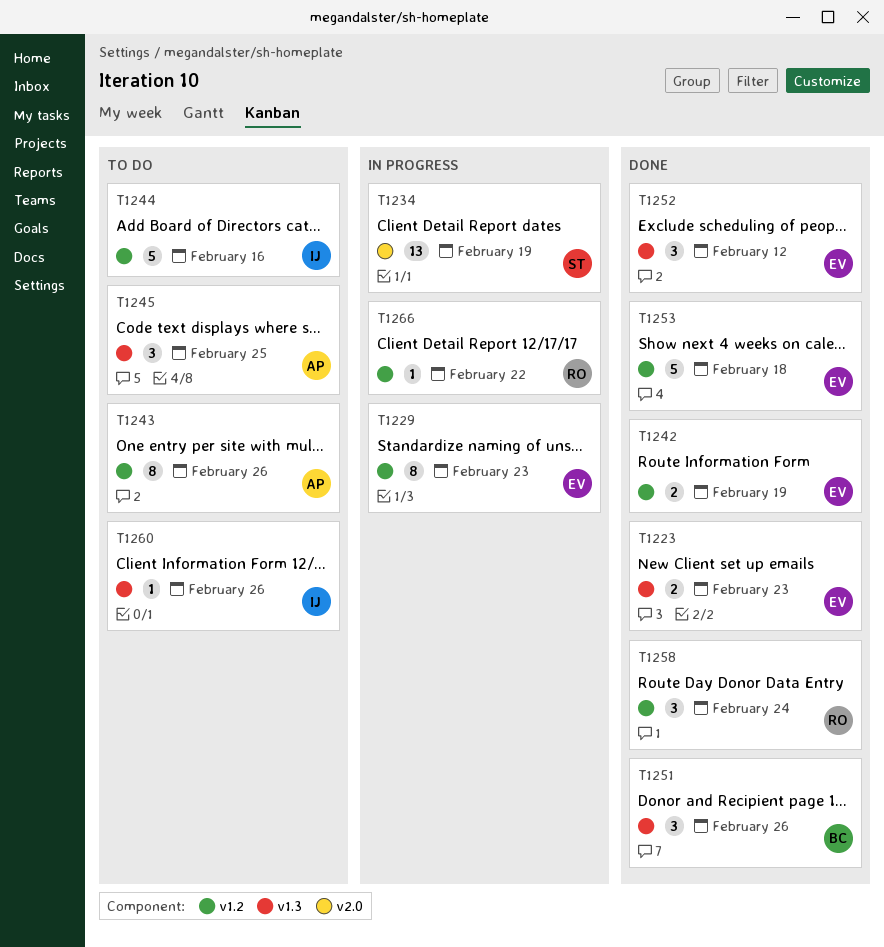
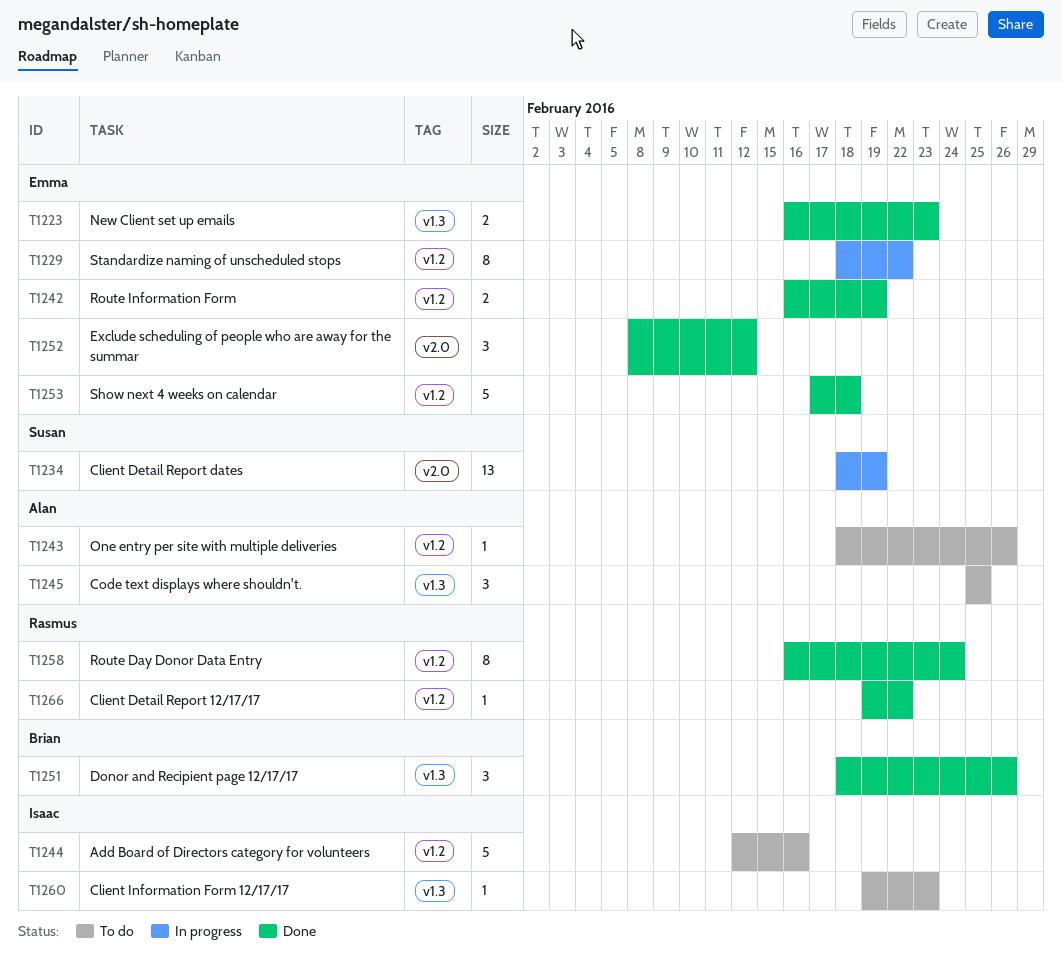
T1229, due: Feb 23 -> Feb 22
T1243, estimate: 8 -> 1
T1252, label: v1.3 -> v2.0
T1258, estimate: 3 -> 8
T1260, due: Feb 26 -> Feb 23
T1266, status: In progress -> Done

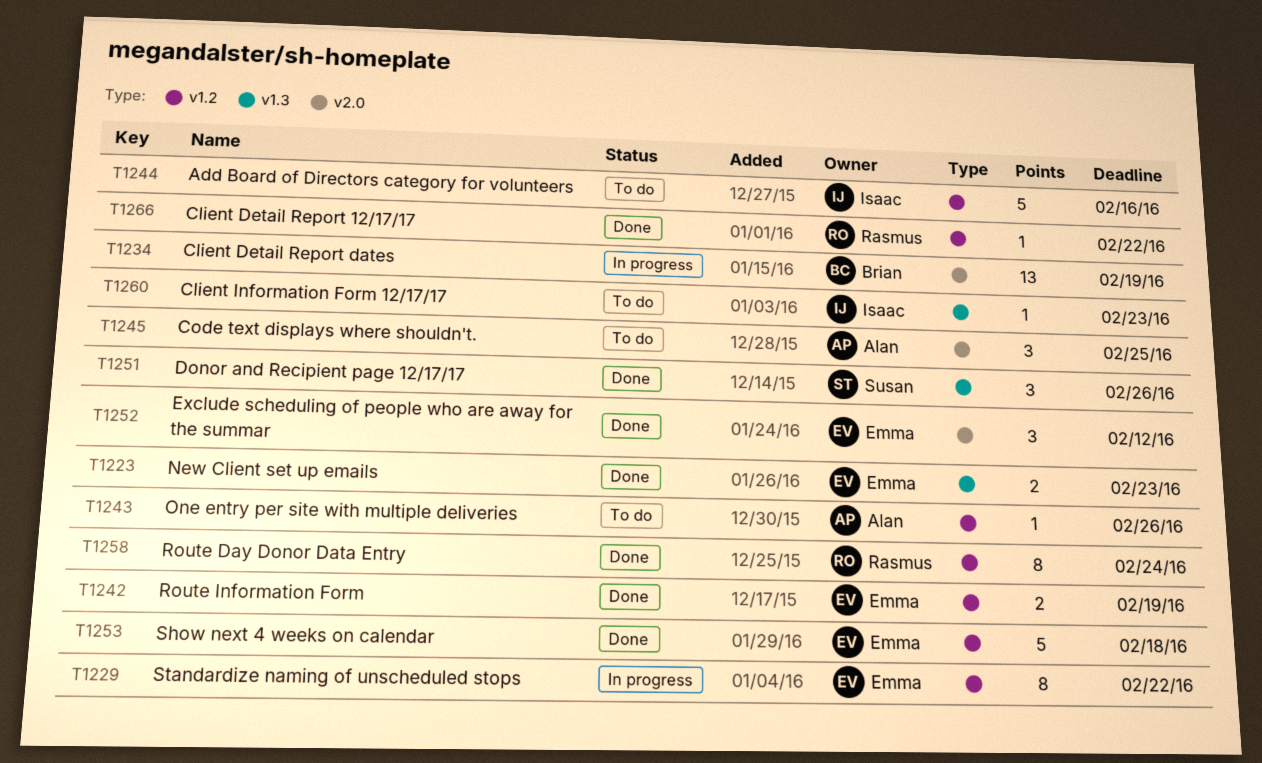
T1234, owner: Susan -> Brian
T1245, label: v1.3 -> v2.0
T1251, owner: Brian -> Susan

